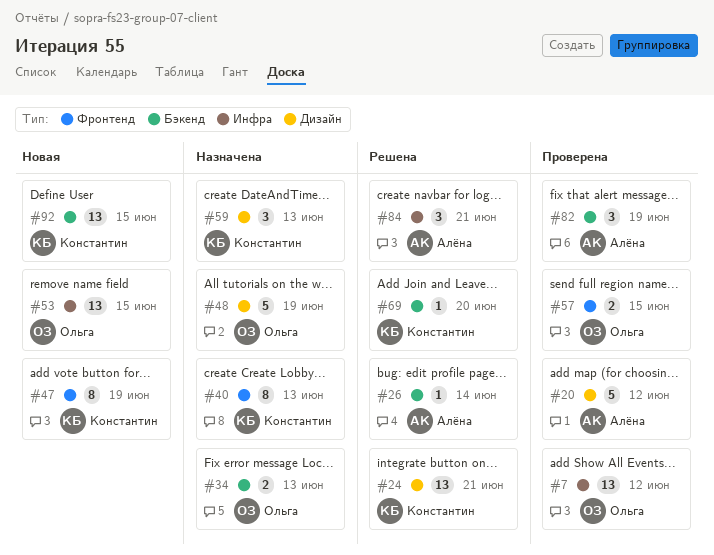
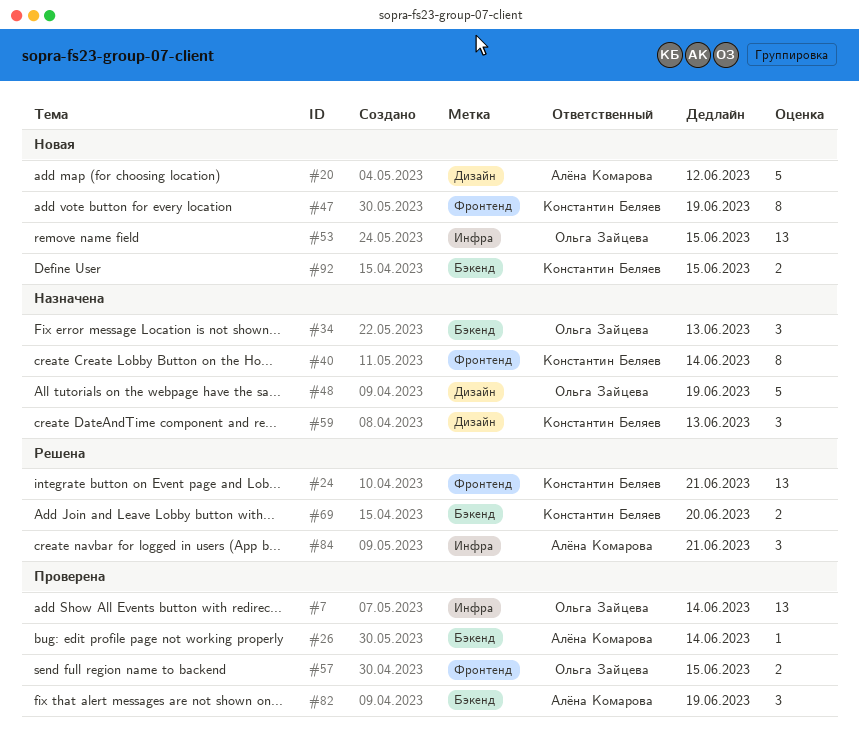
#7, due: Jun 12 -> Jun 14
#20, status: Проверена -> Новая
#24, label: Дизайн -> Фронтенд
#26, status: Решена -> Проверена
#34, estimate: 2 -> 3
#40, due: Jun 13 -> Jun 14
#69, estimate: 1 -> 2
#92, estimate: 13 -> 2

